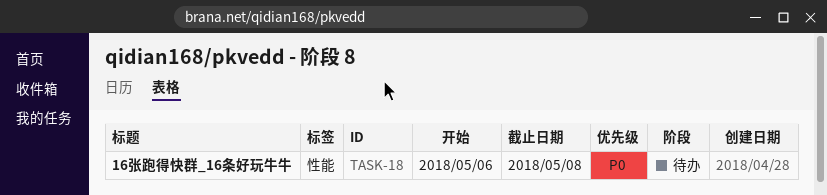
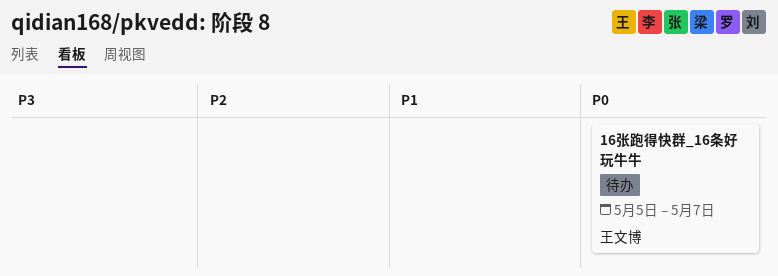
16张跑得快群_16条好玩牛牛, start: May 6 -> May 5
16张跑得快群_16条好玩牛牛, due: May 8 -> May 7

